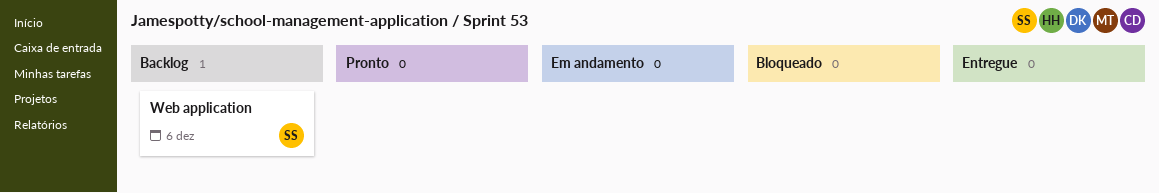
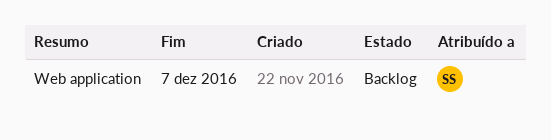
Web application, due: Dec 6 -> Dec 7

